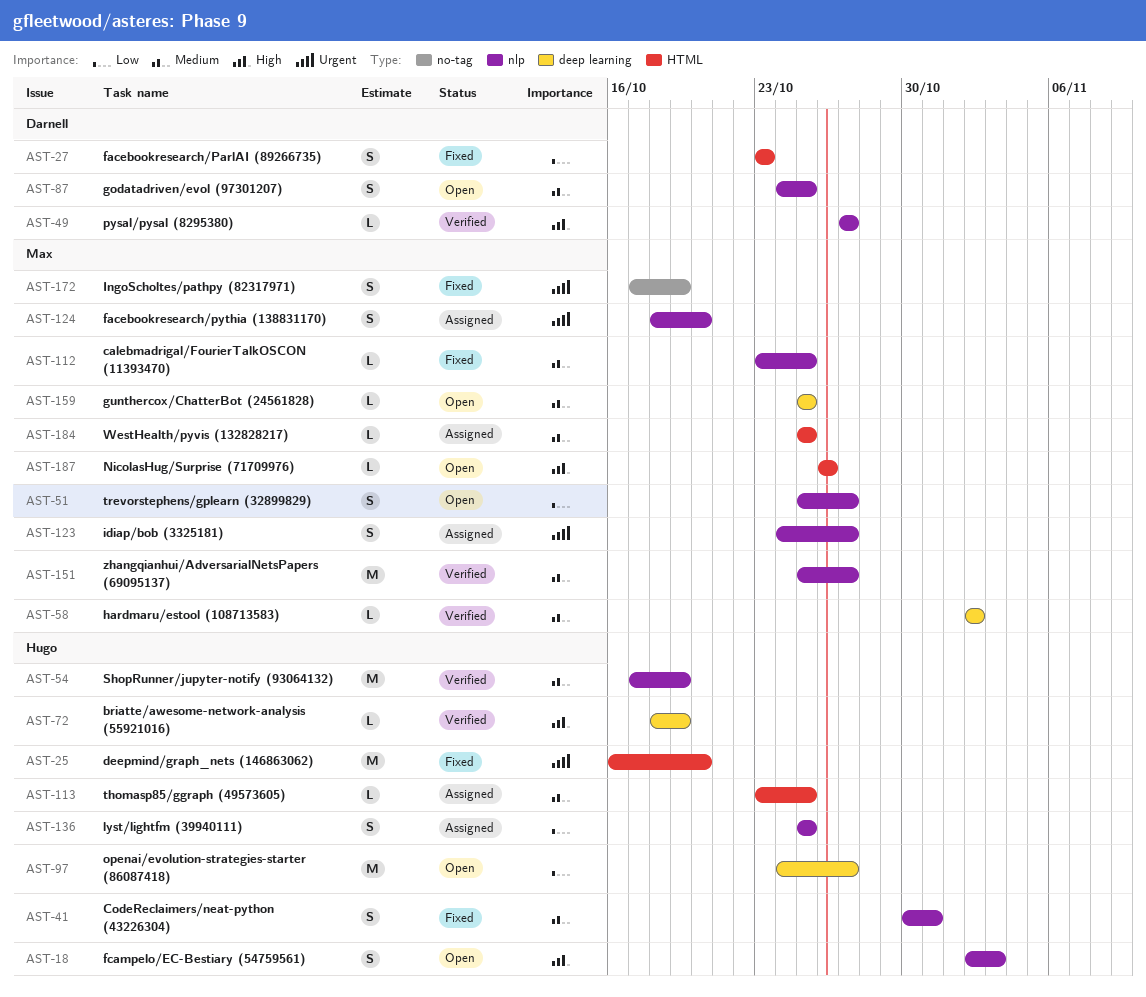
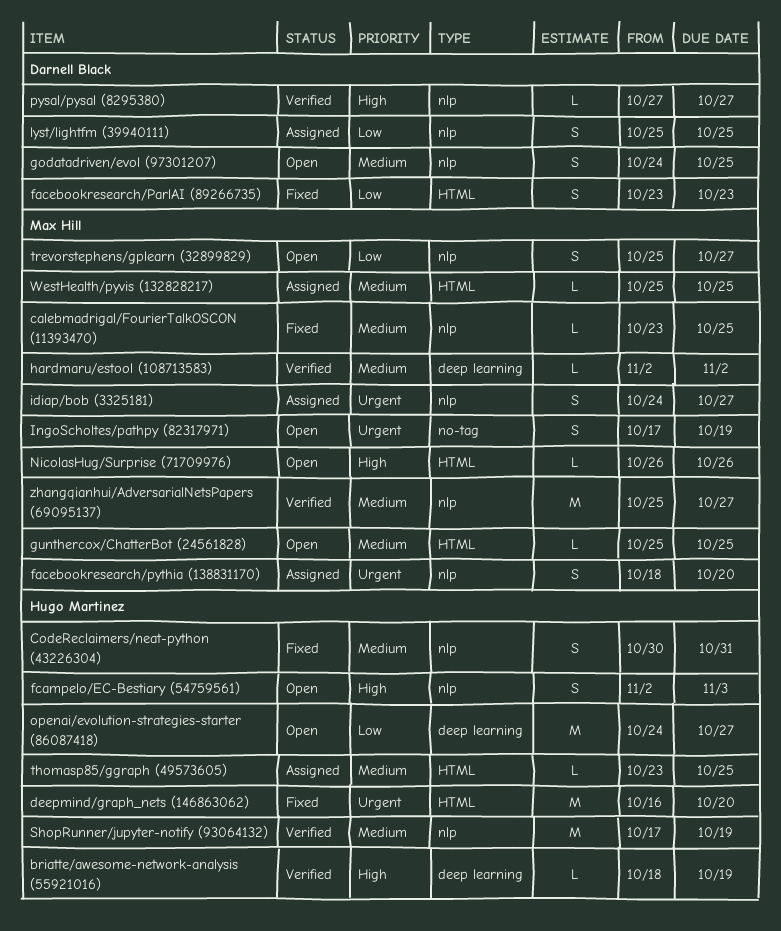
gunthercox/ChatterBot (24561828), label: deep learning -> HTML
IngoScholtes/pathpy (82317971), status: Fixed -> Open
lyst/lightfm (39940111), owner: Hugo Martinez -> Darnell Black

